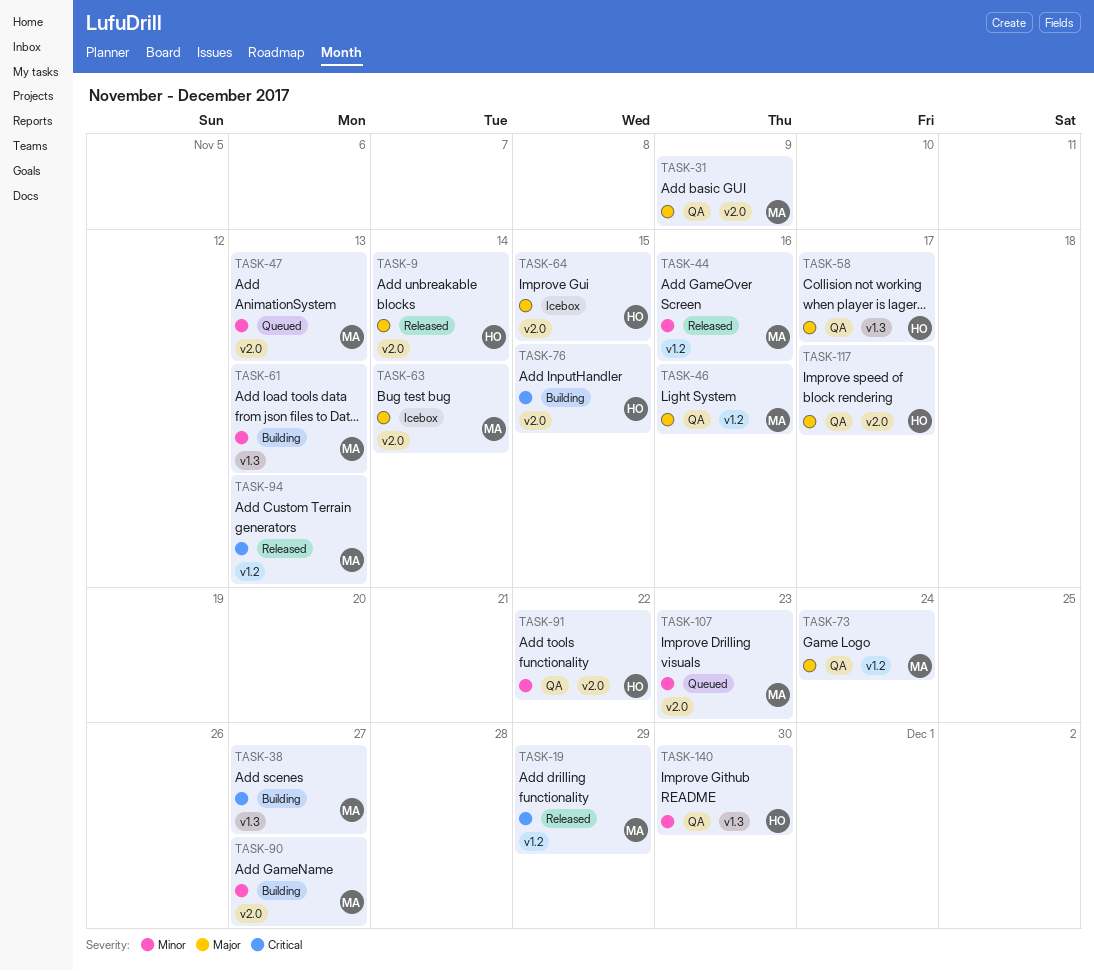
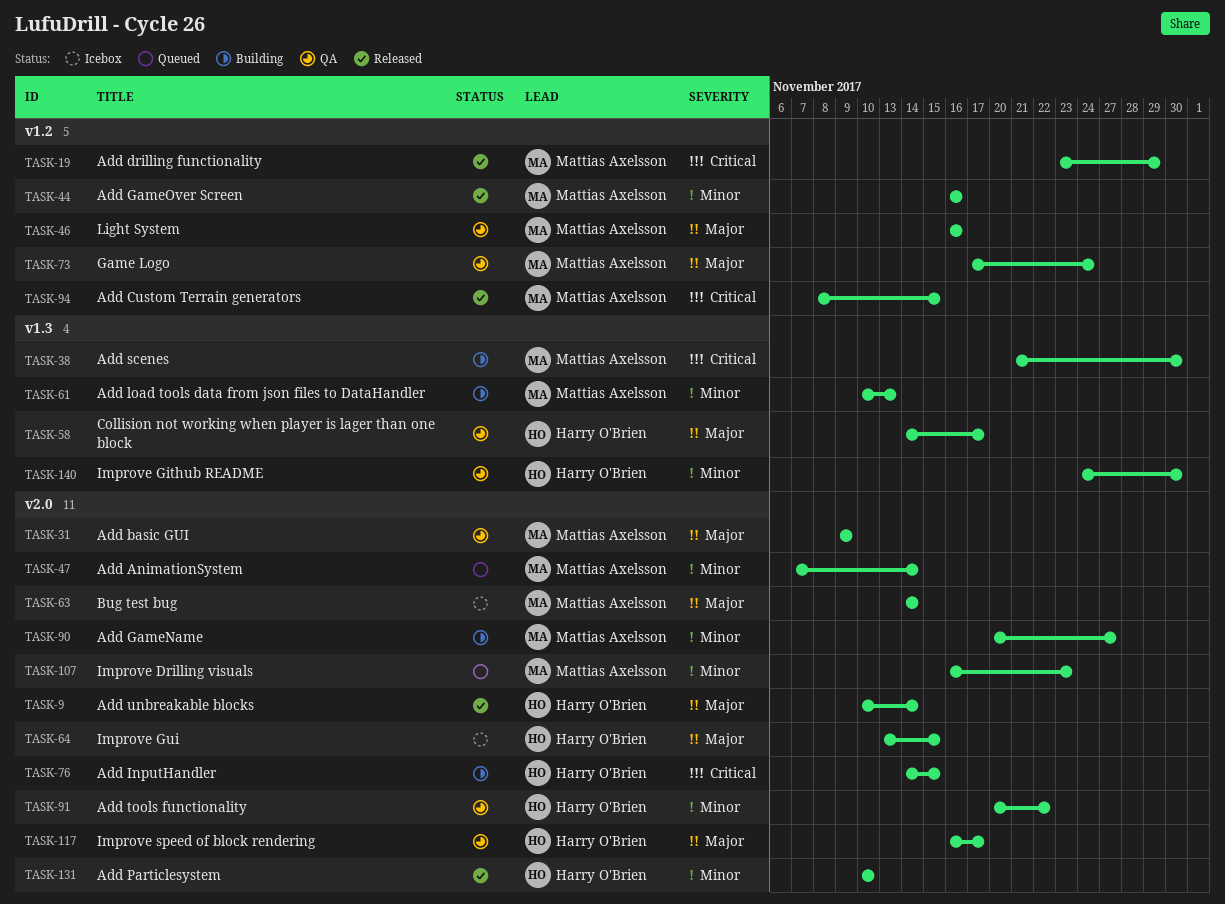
TASK-38, due: Nov 27 -> Nov 30
TASK-47, due: Nov 13 -> Nov 14
TASK-94, due: Nov 13 -> Nov 15
TASK-131: none -> present

